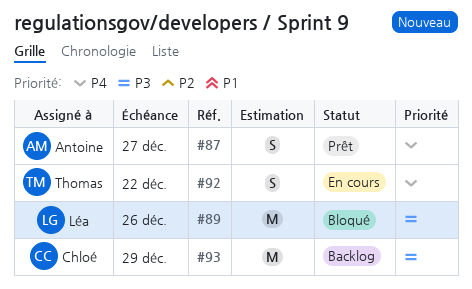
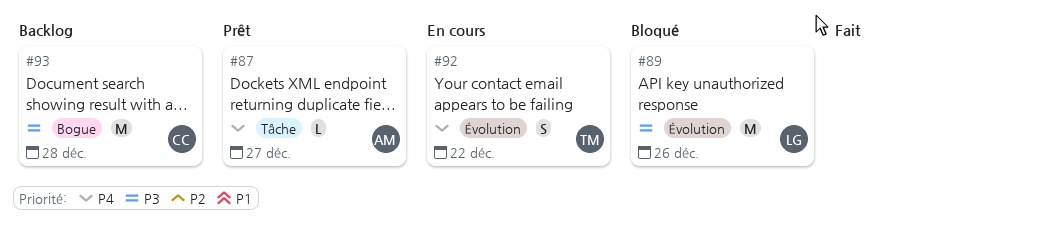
#87, estimate: S -> L
#93, due: Dec 29 -> Dec 28

